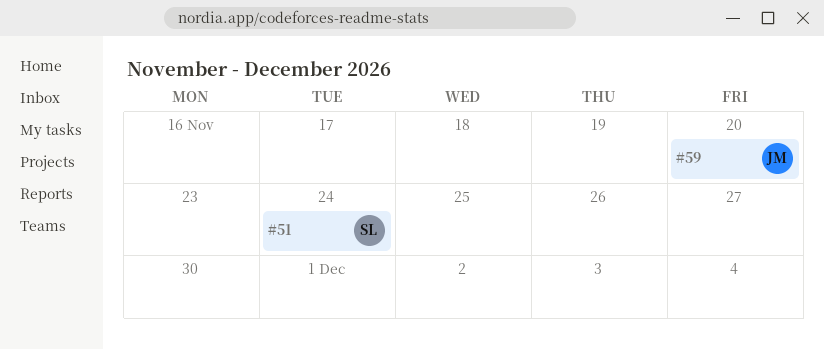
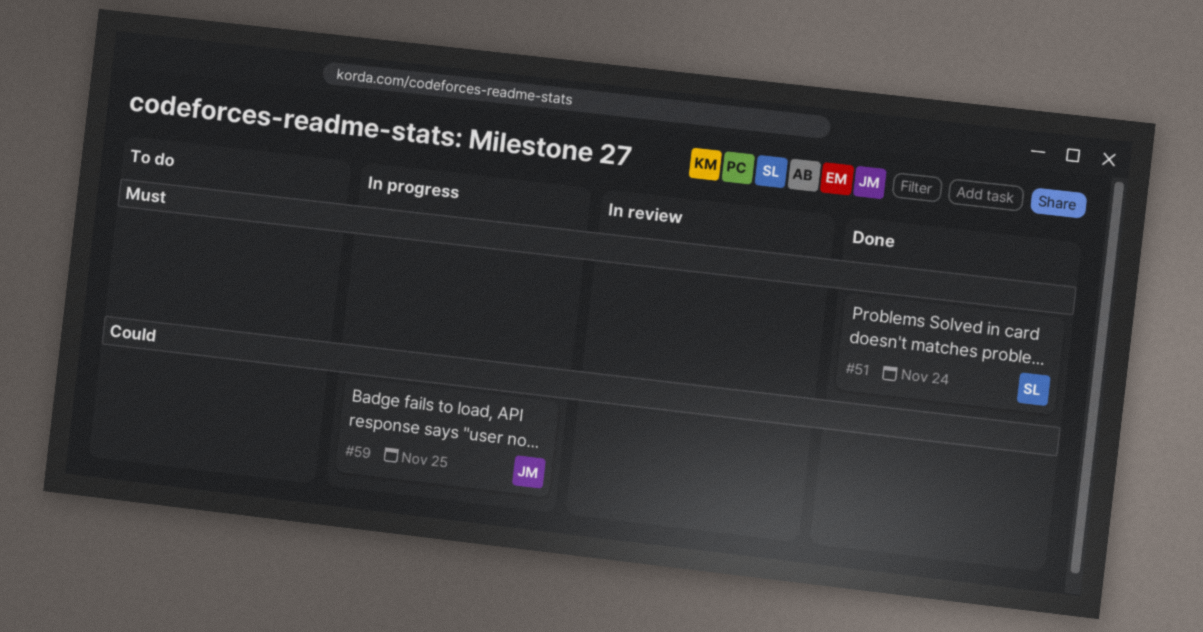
#59, due: Nov 20 -> Nov 25

